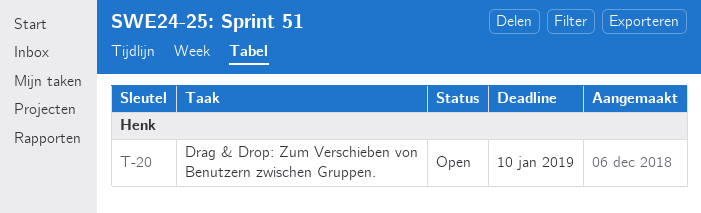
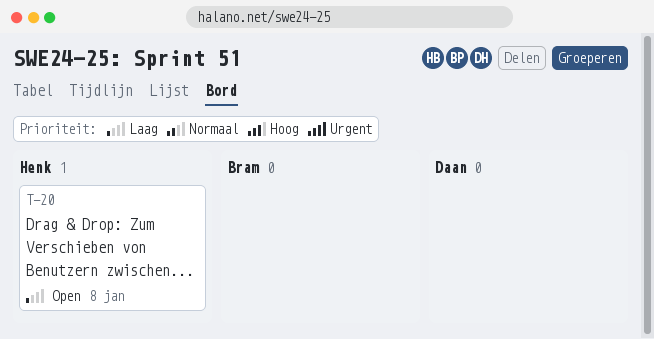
T-20, due: Jan 10 -> Jan 8

